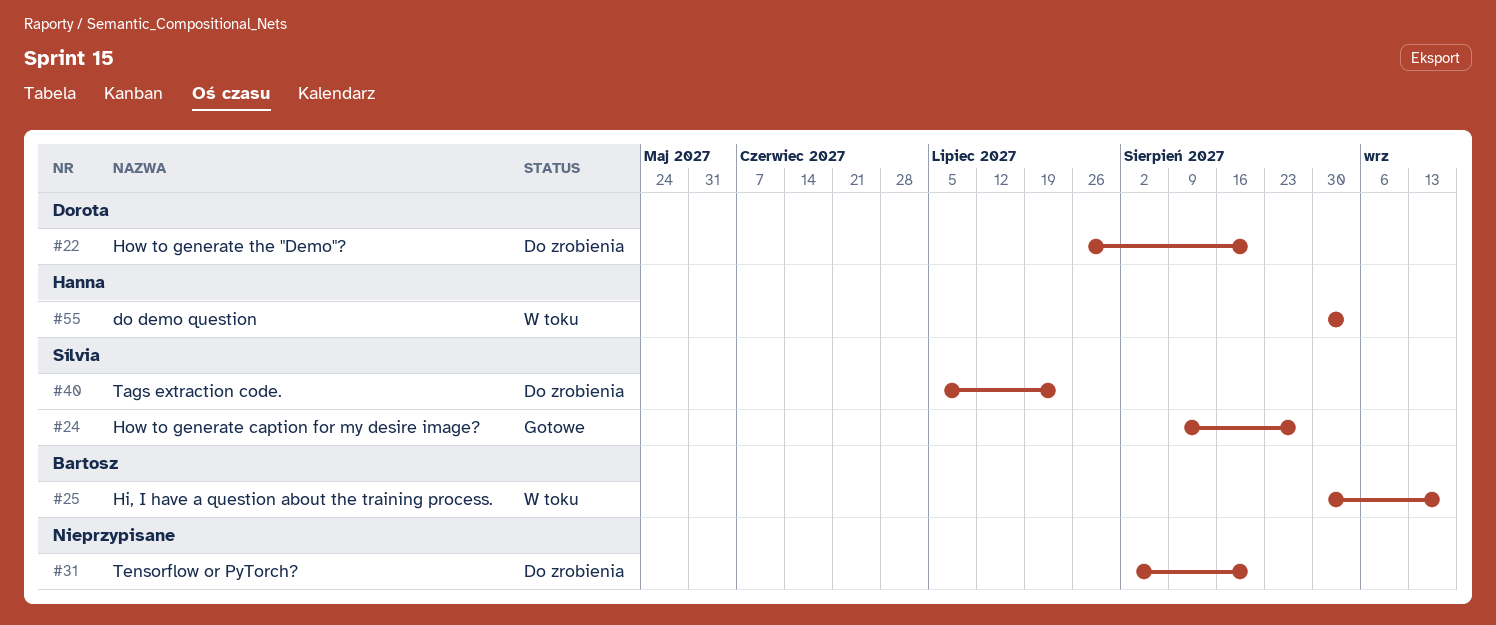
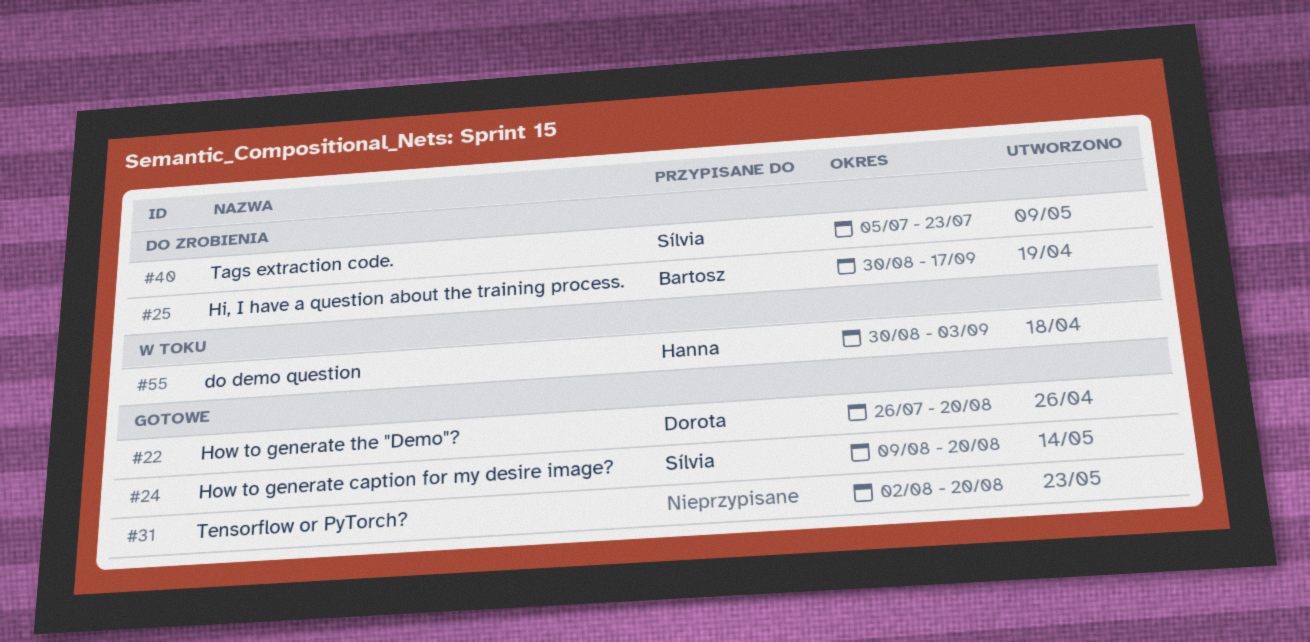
#22, status: Do zrobienia -> Gotowe
#24, due: Aug 27 -> Aug 20
#25, status: W toku -> Do zrobienia
#31, status: Do zrobienia -> Gotowe

